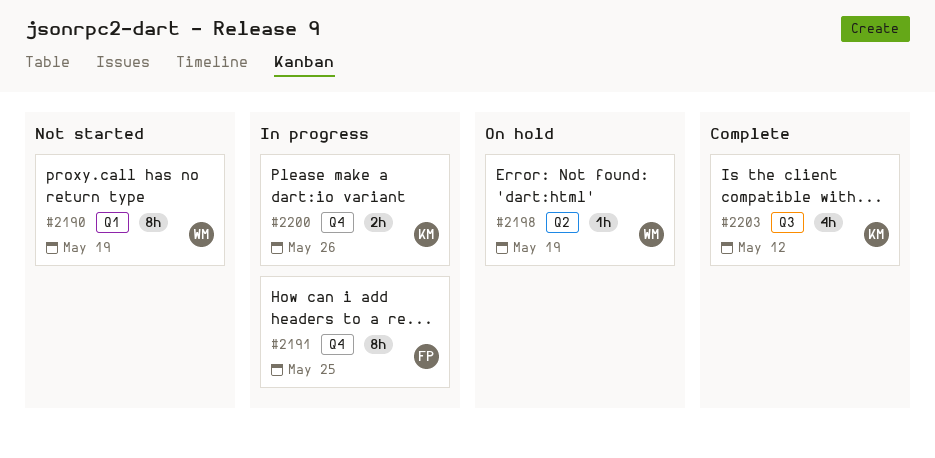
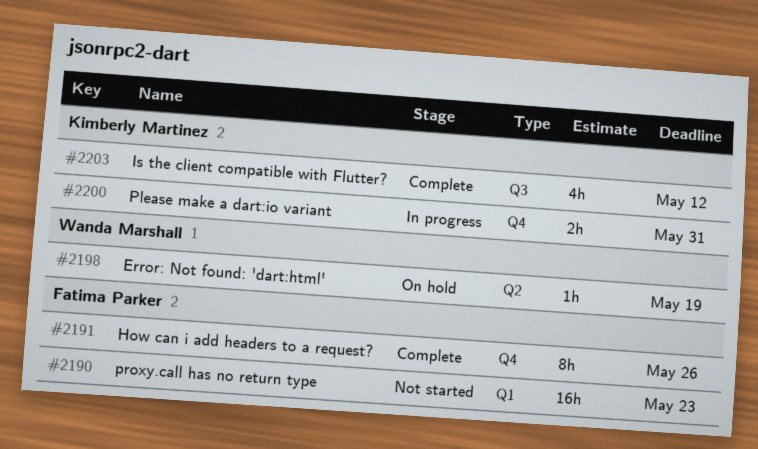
#2190, owner: Wanda Marshall -> Fatima Parker
#2190, estimate: 8h -> 16h
#2190, due: May 19 -> May 23
#2191, status: In progress -> Complete
#2191, due: May 25 -> May 26
#2200, due: May 26 -> May 31

